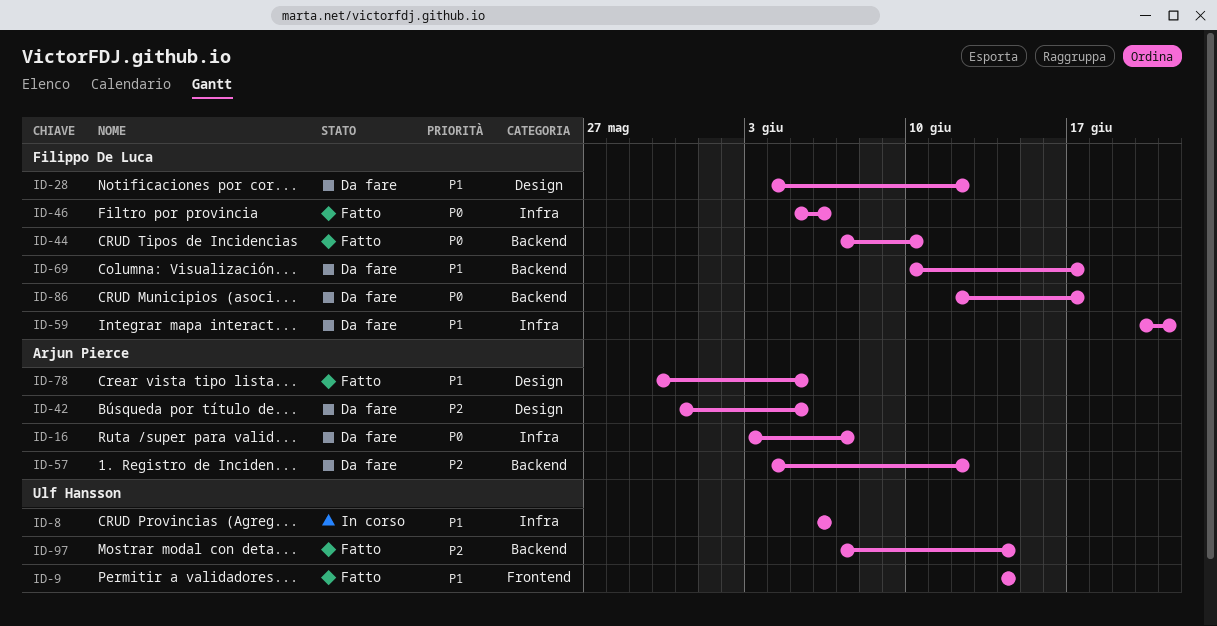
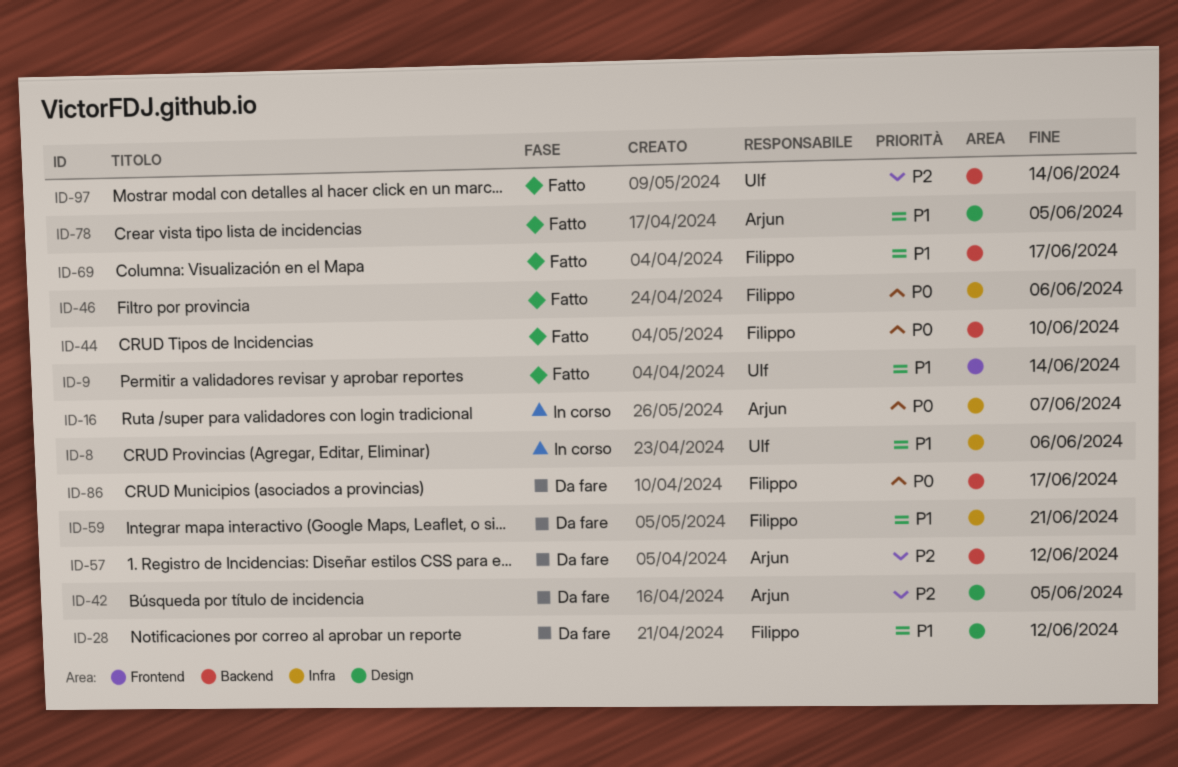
ID-16, status: Da fare -> In corso
ID-69, status: Da fare -> Fatto

